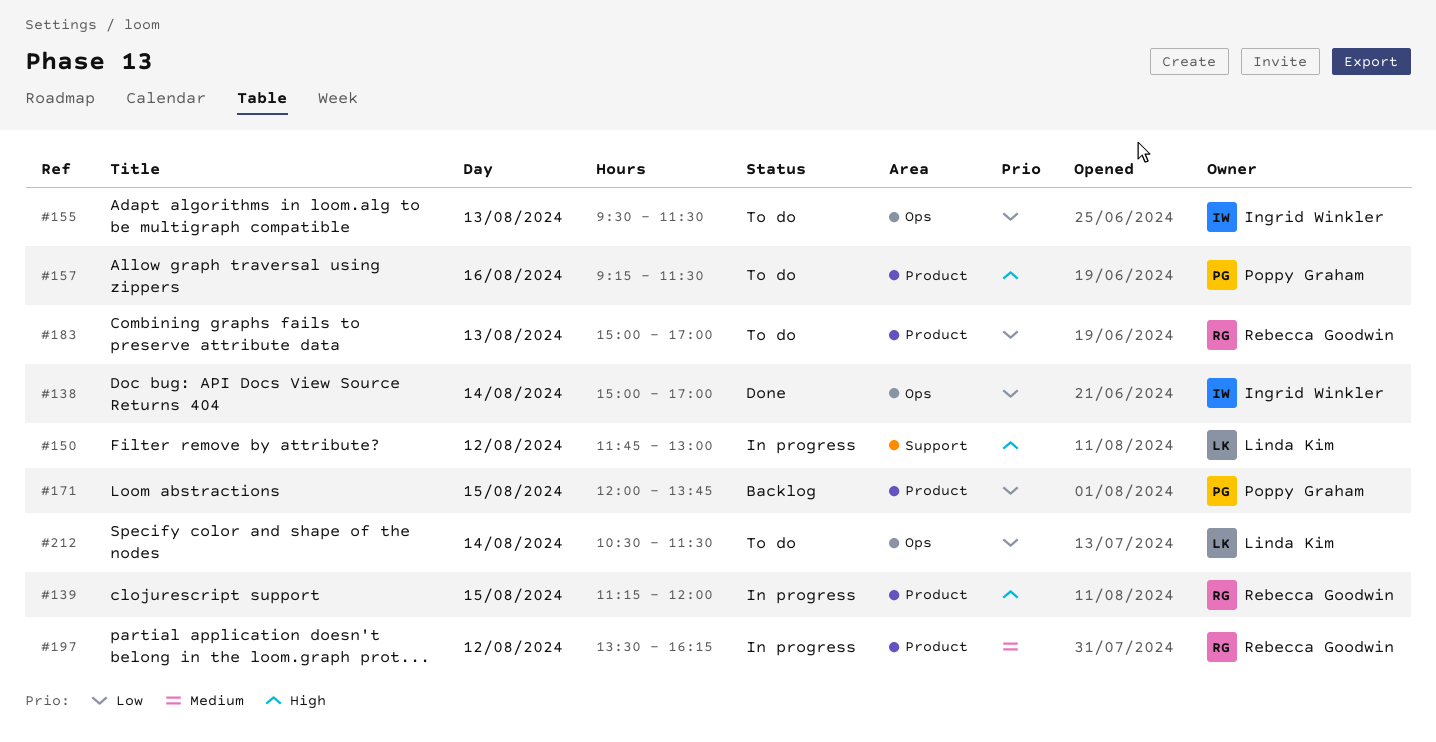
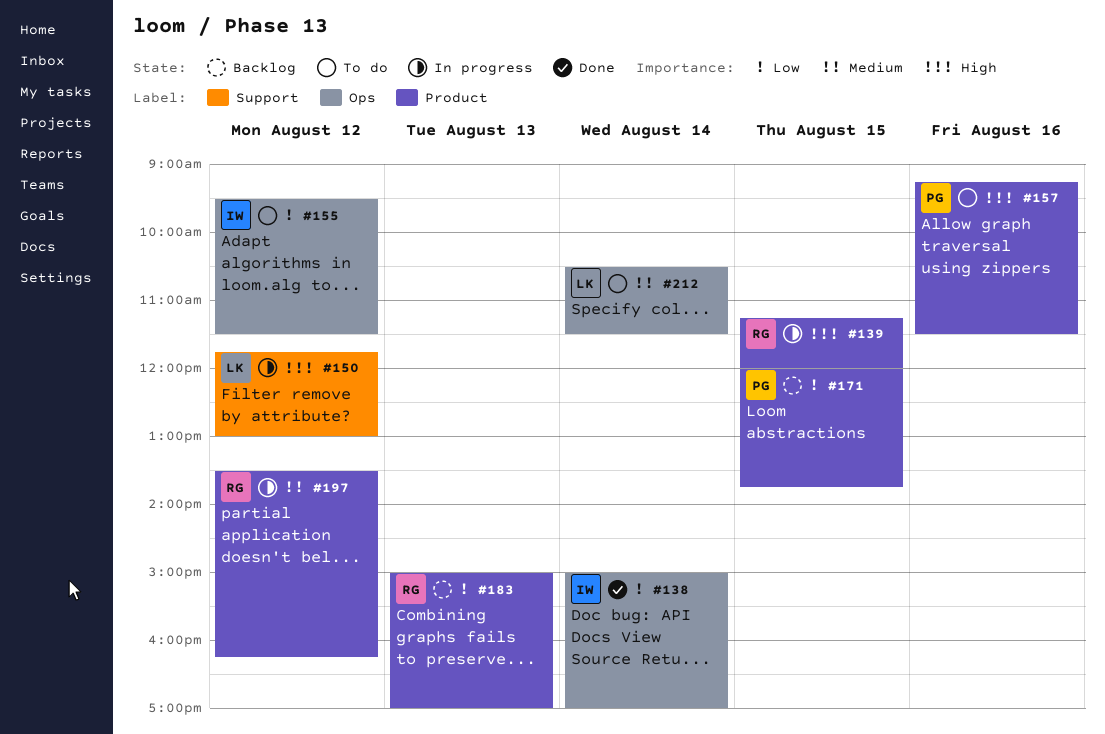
#155, day: Aug 13 -> Aug 12
#183, status: To do -> Backlog
#212, priority: Low -> Medium

